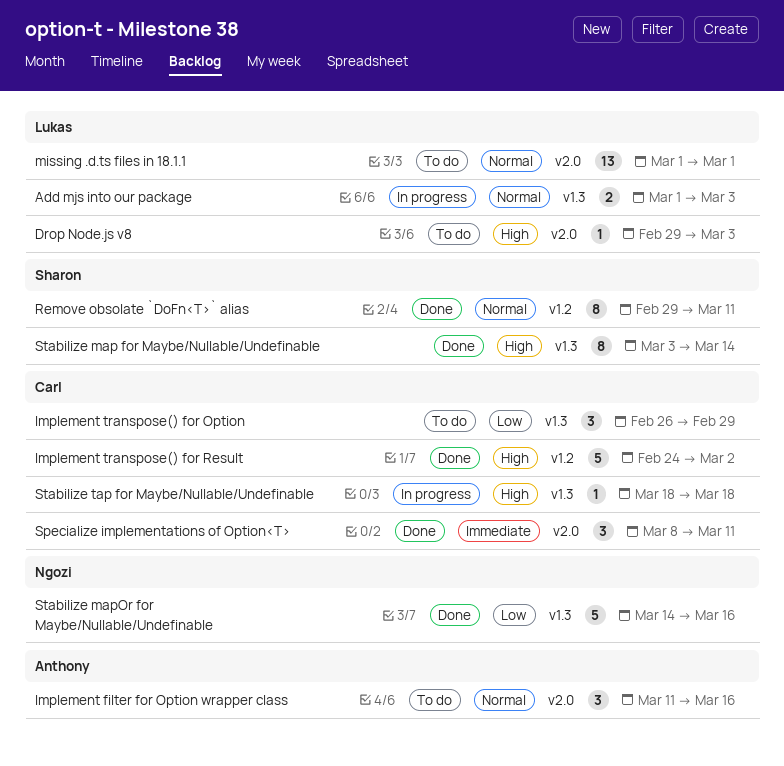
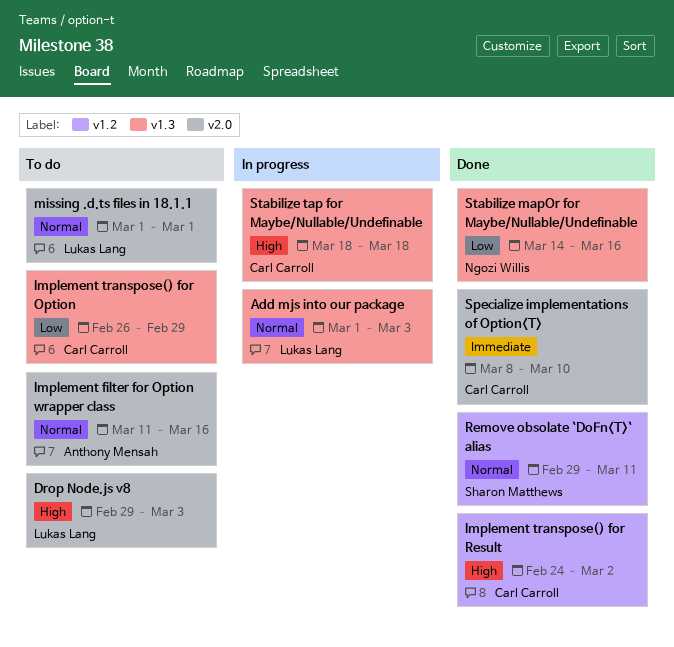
Specialize implementations of Option<T>, due: Mar 11 -> Mar 10
Stabilize map for Maybe/Nullable/Undefinable: present -> none

